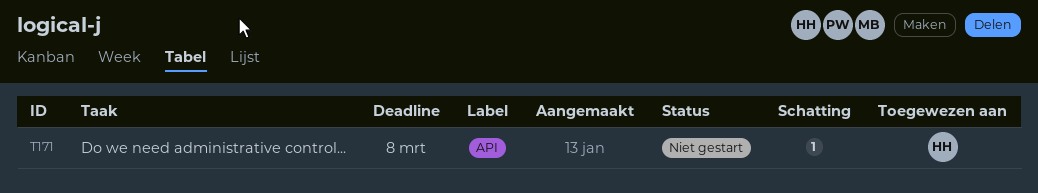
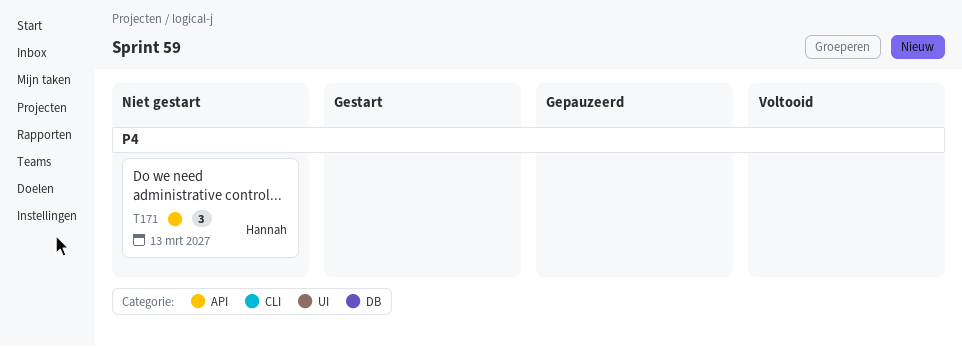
T171, estimate: 1 -> 3
T171, due: Mar 8 -> Mar 13

